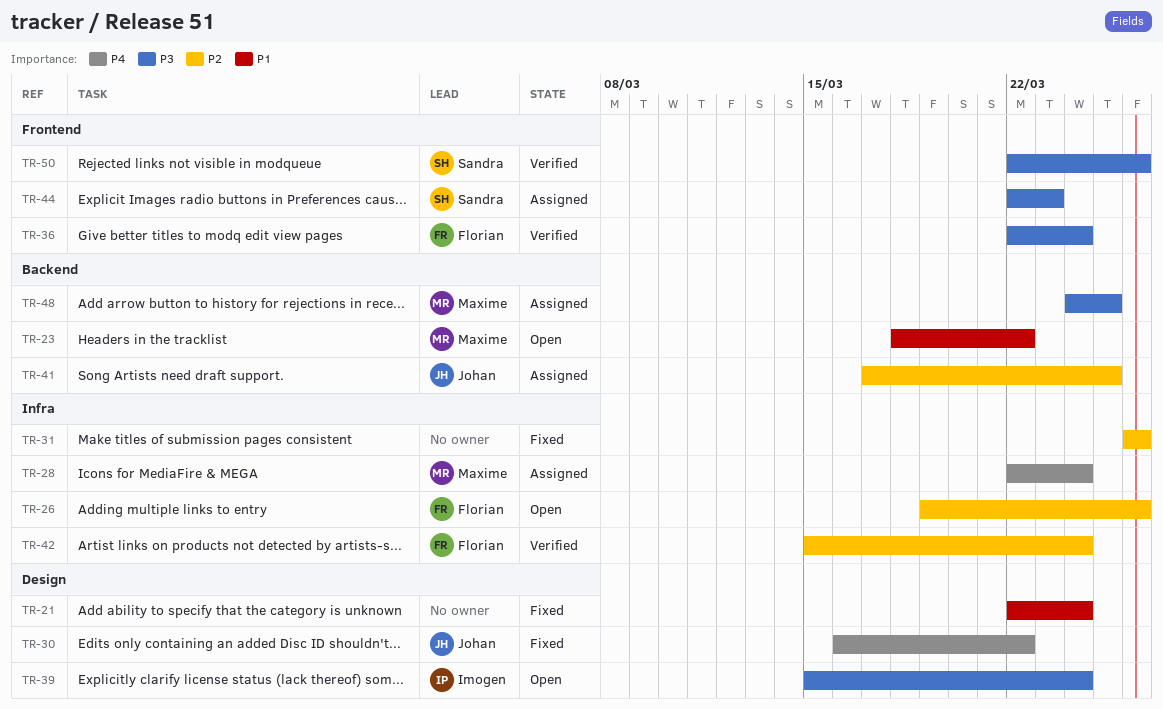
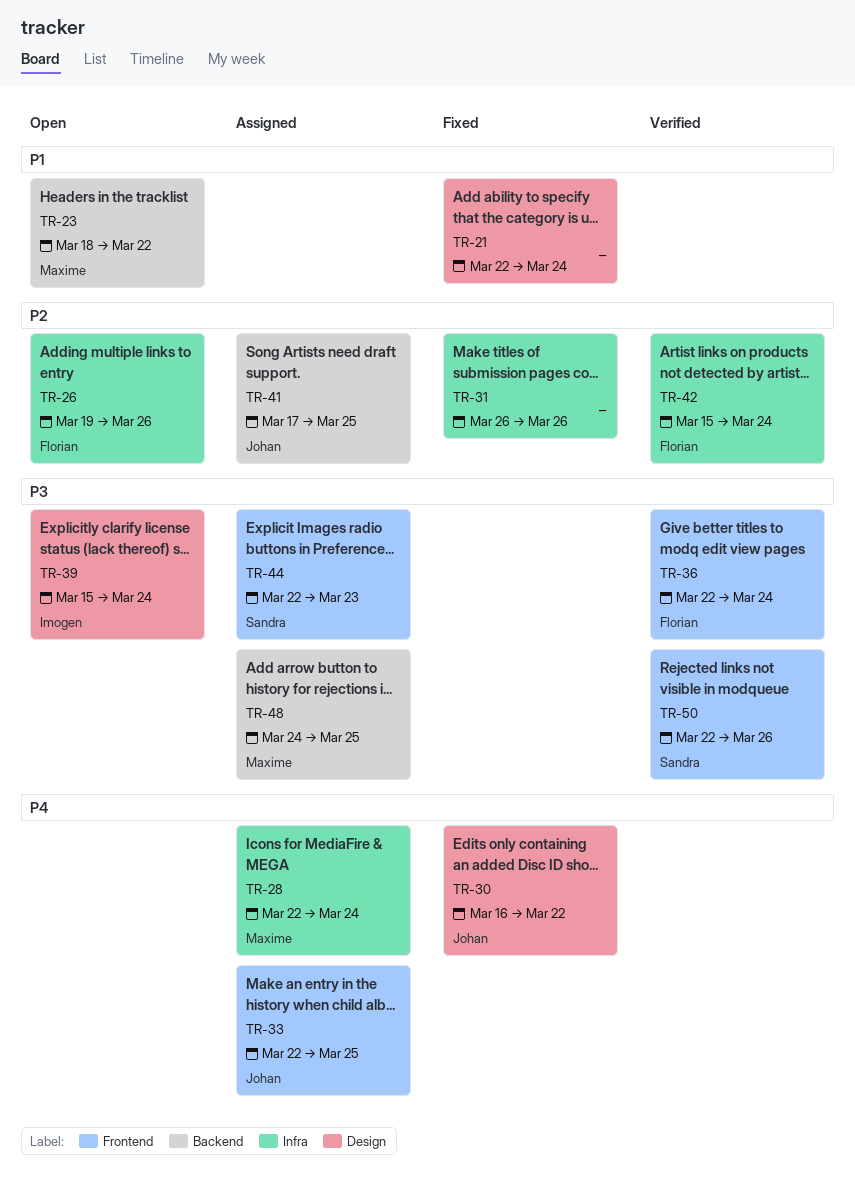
TR-33: none -> present

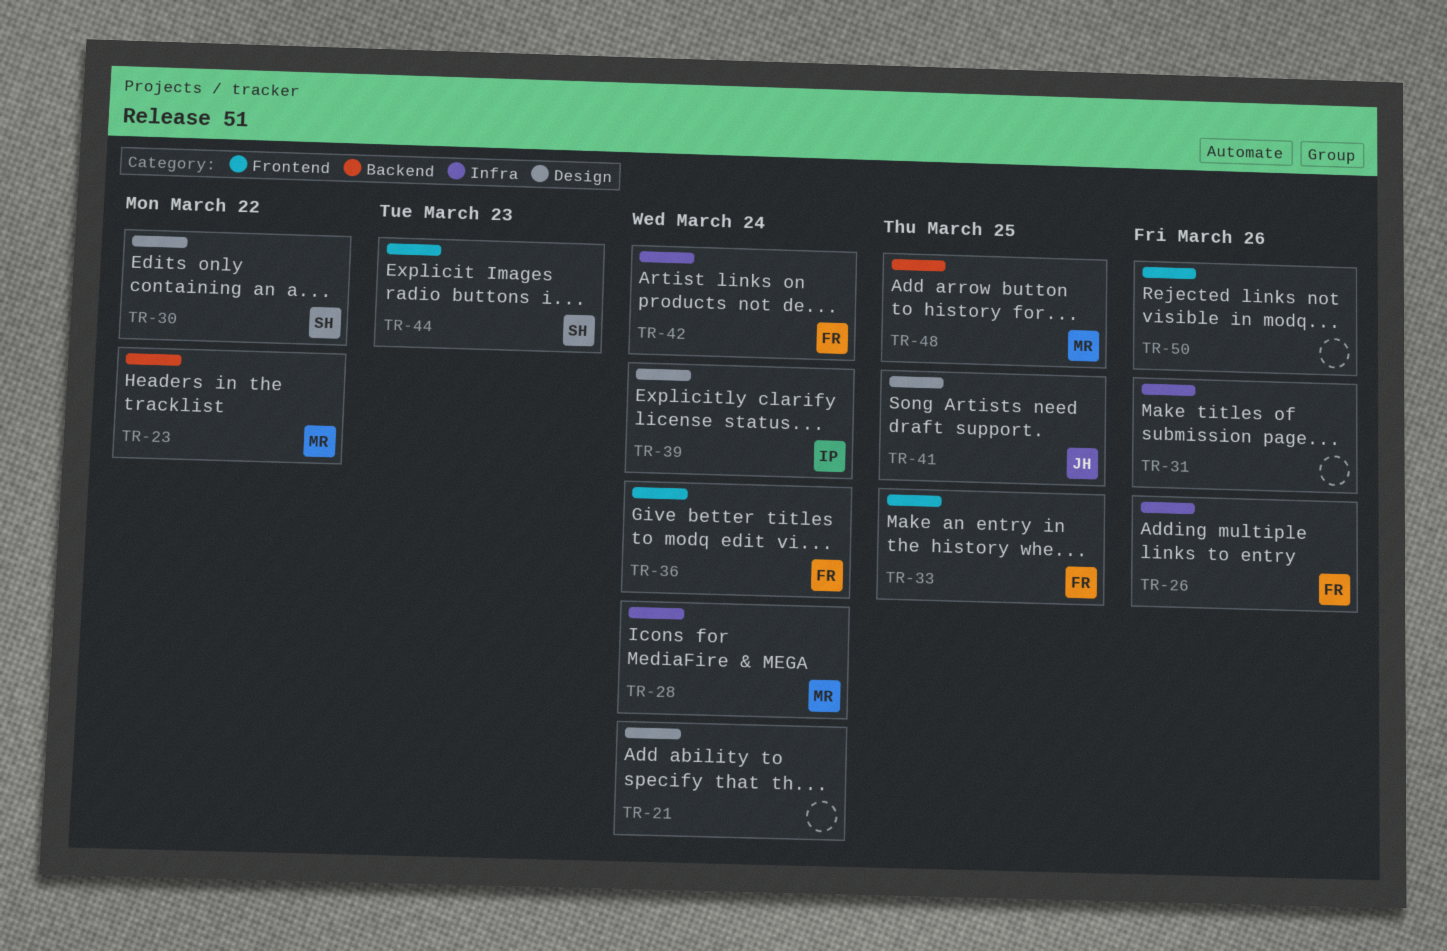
TR-30, owner: Johan -> Sandra
TR-33, owner: Johan -> Florian
TR-41, label: Backend -> Design
TR-50, owner: Sandra -> none

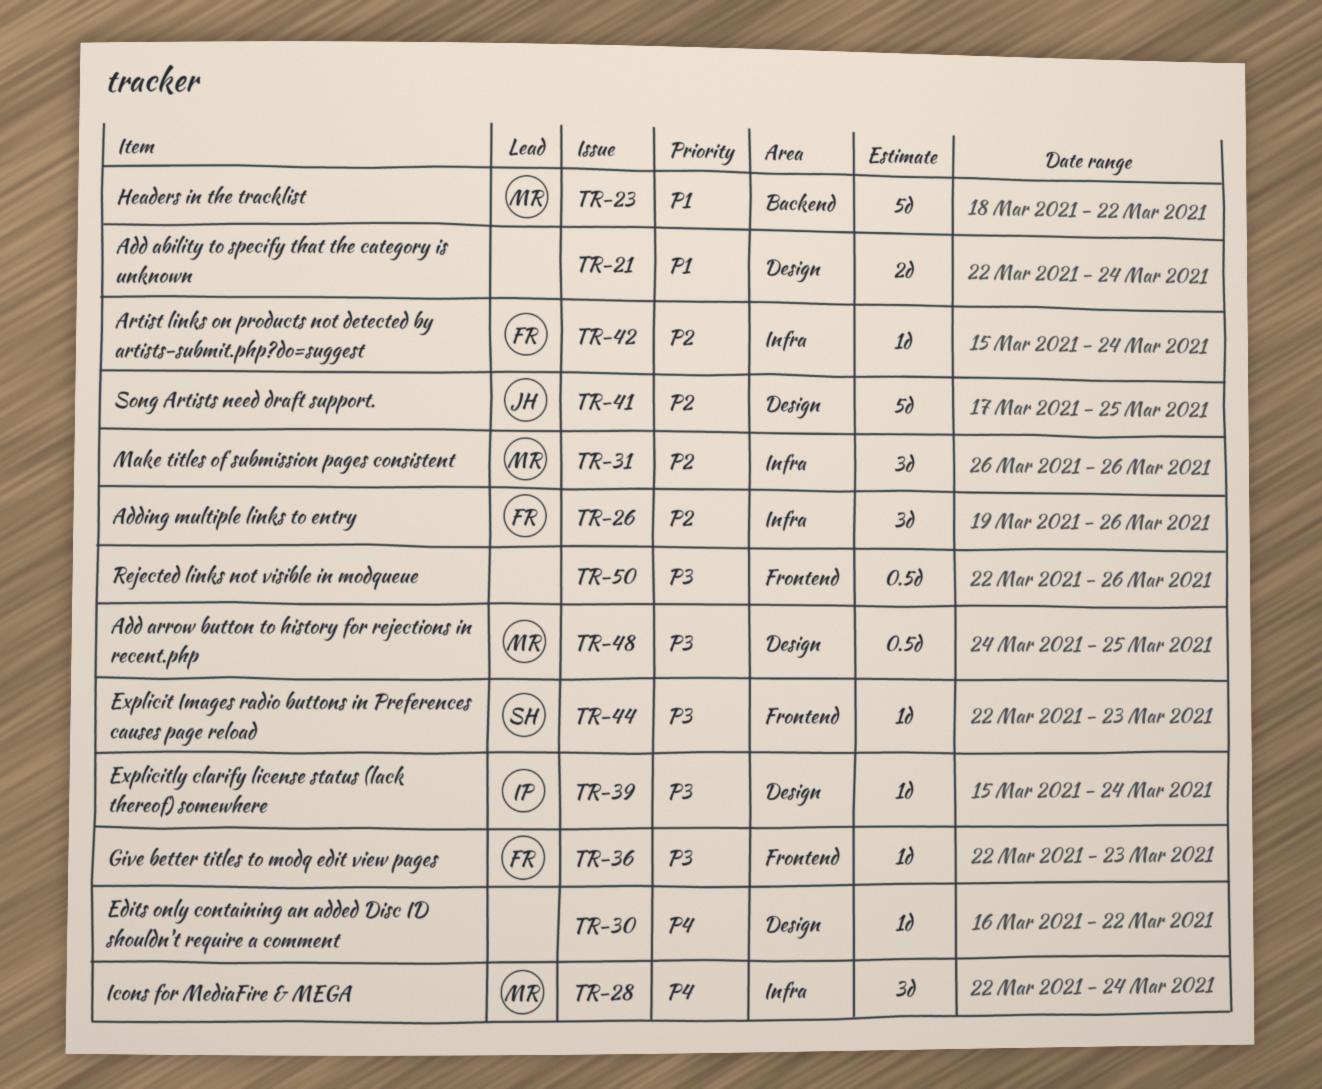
TR-30, owner: SH -> none
TR-31, owner: none -> MR
TR-33: present -> none
TR-36, due: Mar 24 -> Mar 23
TR-48, label: Backend -> Design

